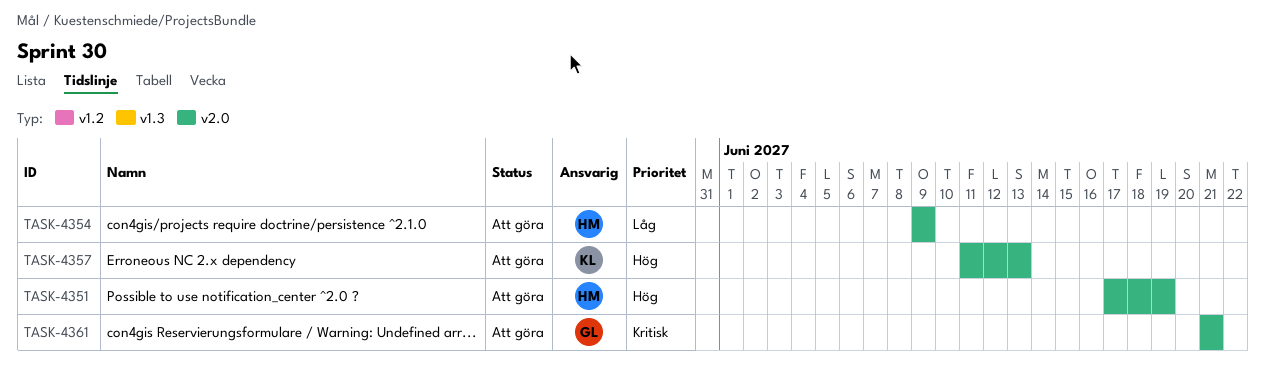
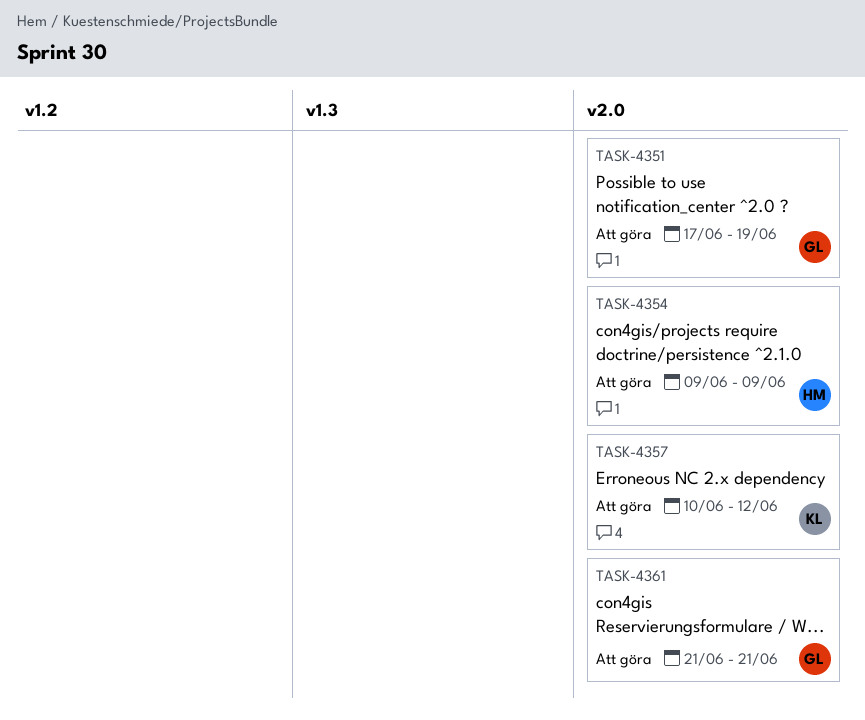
TASK-4351, owner: HM -> GL
TASK-4357, start: Jun 11 -> Jun 10
TASK-4357, due: Jun 13 -> Jun 12

